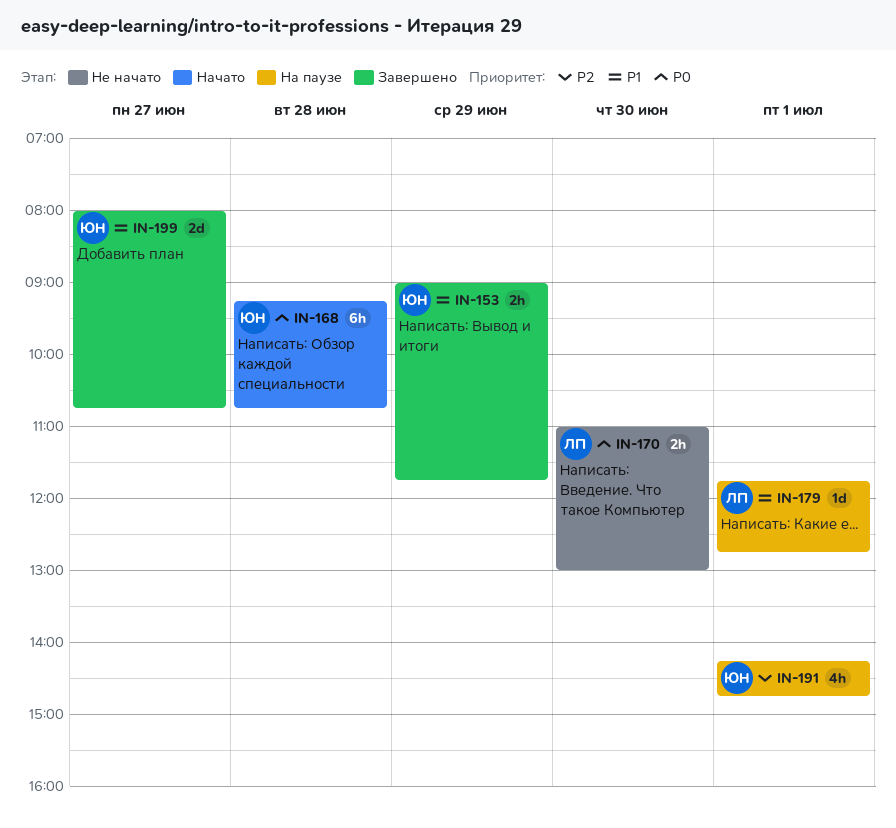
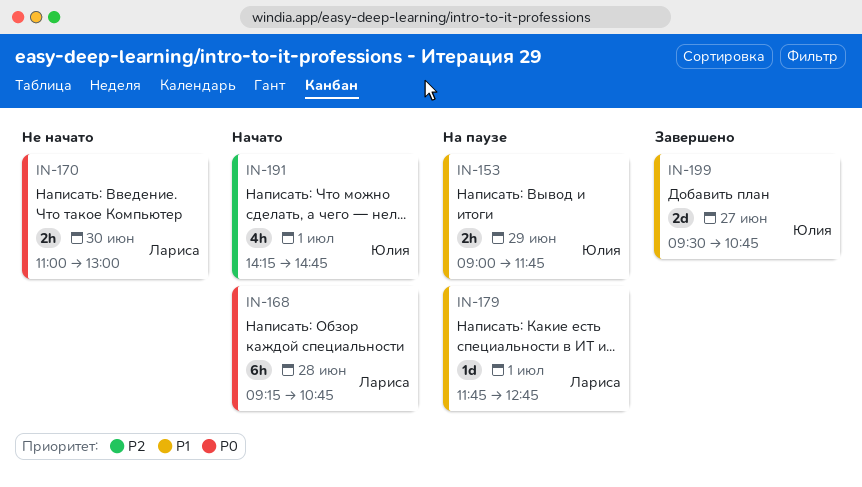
IN-153, status: Завершено -> На паузе
IN-168, owner: Юлия -> Лариса
IN-191, status: На паузе -> Начато
IN-199, begins: 08:00 -> 09:30

